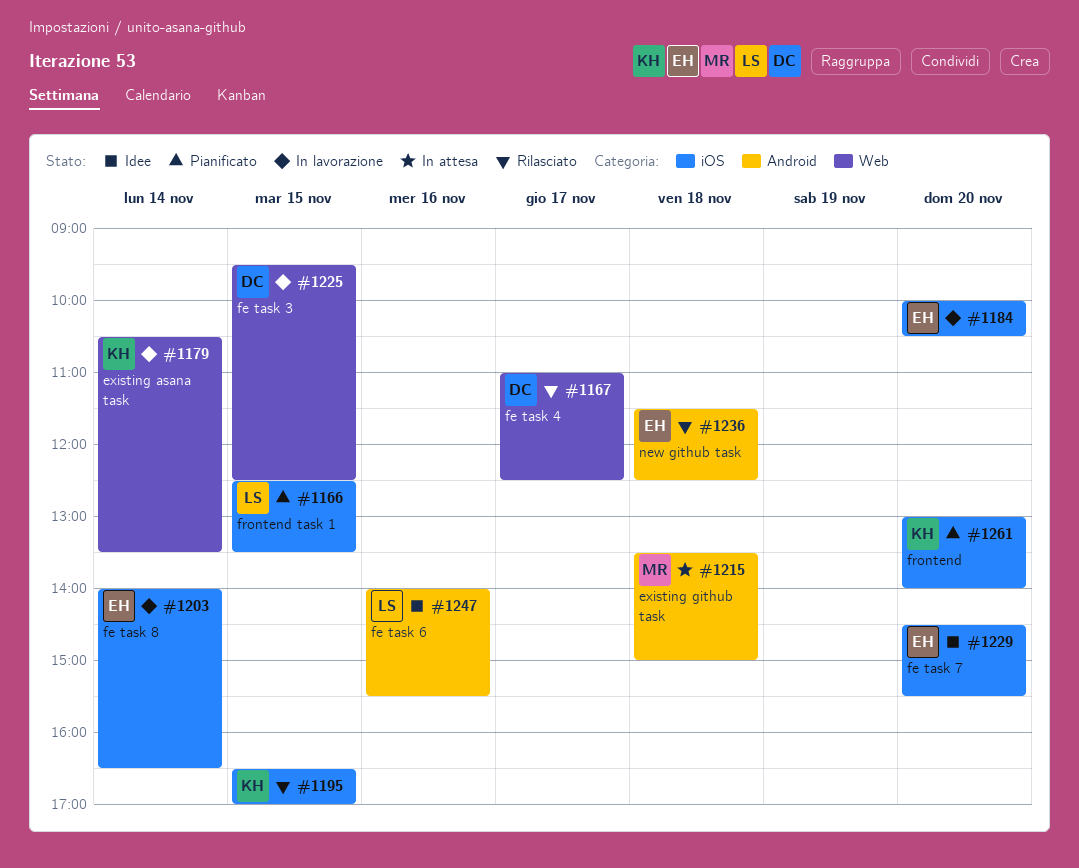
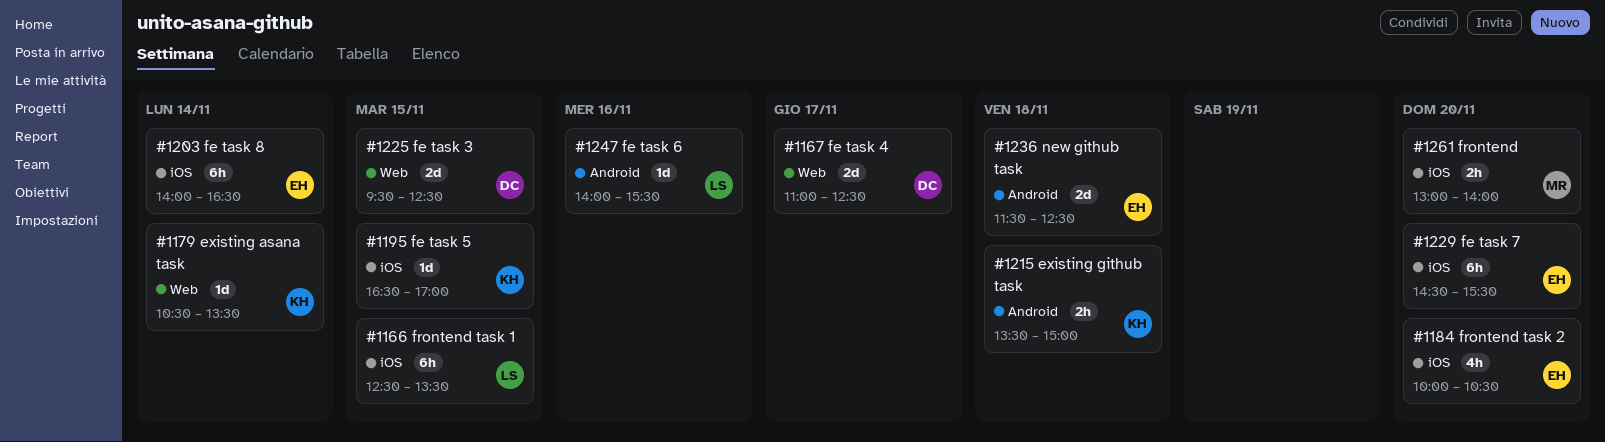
#1215, owner: MR -> KH
#1261, owner: KH -> MR

